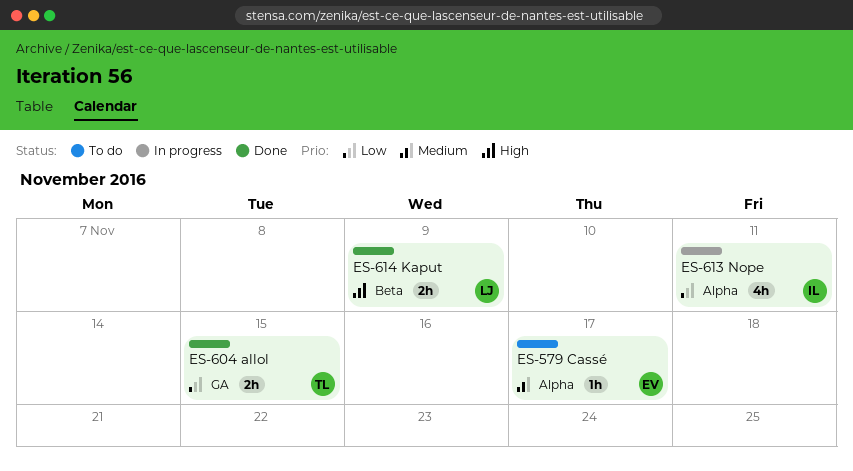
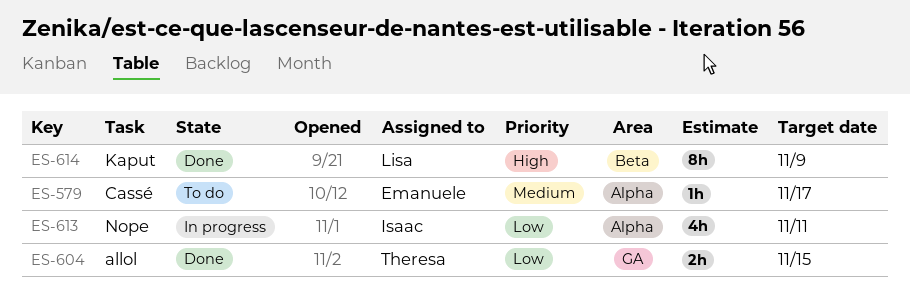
ES-614, estimate: 2h -> 8h

